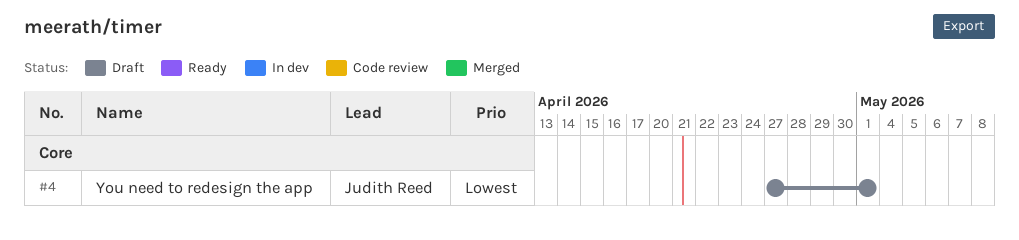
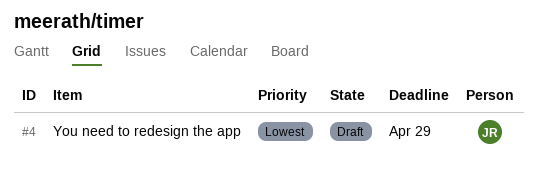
#4, due: May 1 -> Apr 29

